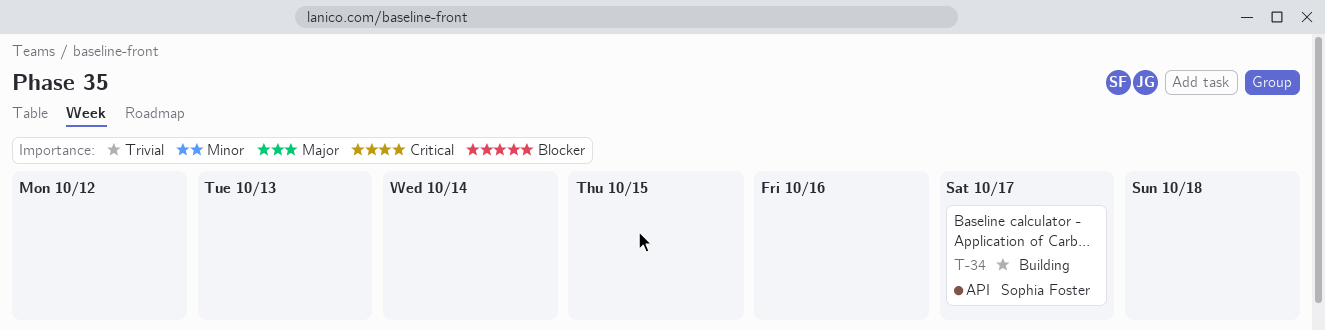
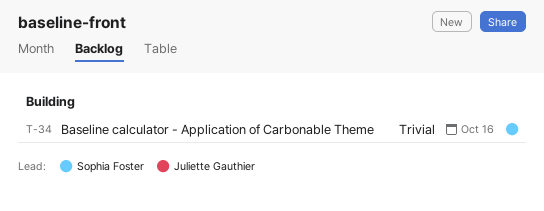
T-34, due: Oct 17 -> Oct 16

